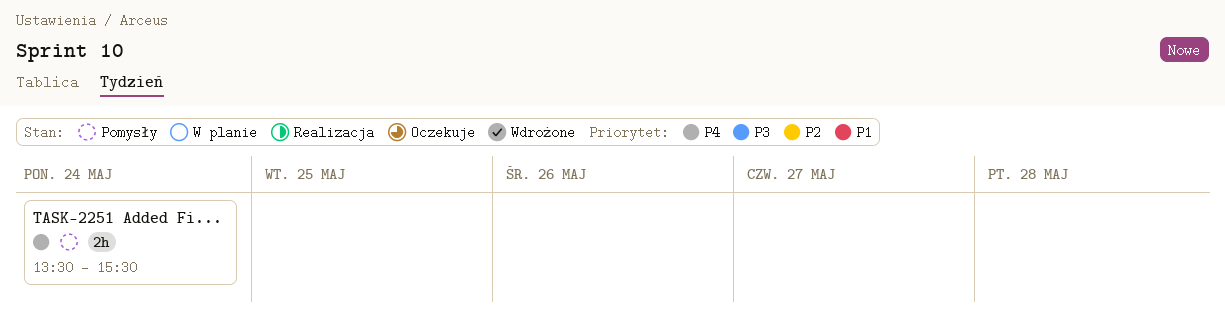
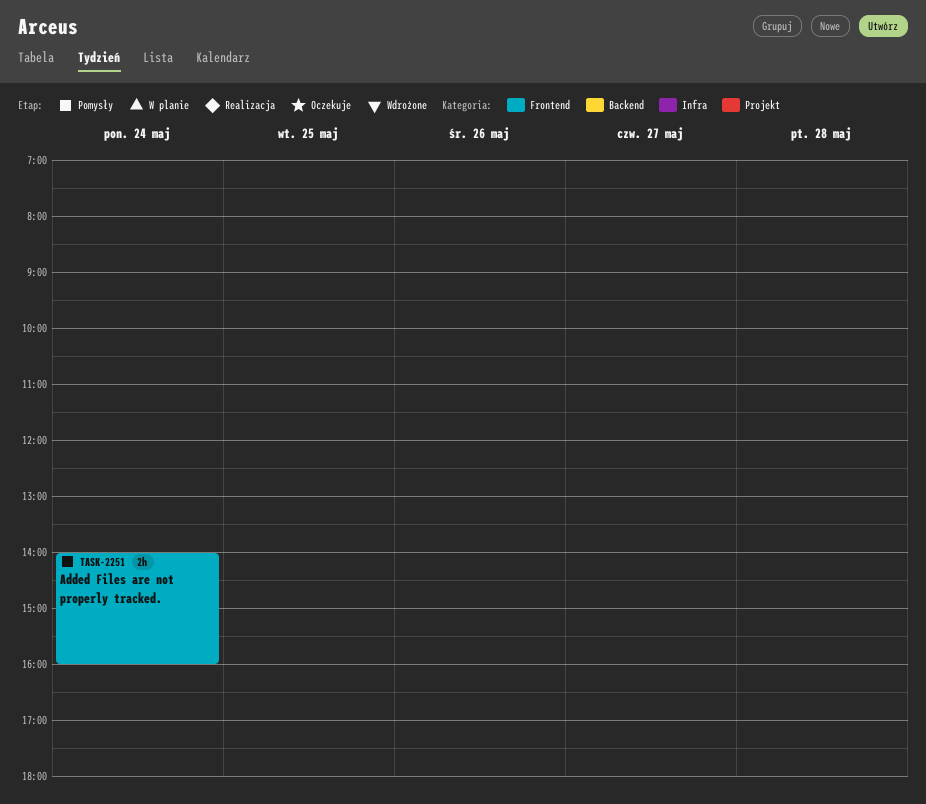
TASK-2251, begins: 13:30 -> 14:00
TASK-2251, ends: 15:30 -> 16:00

